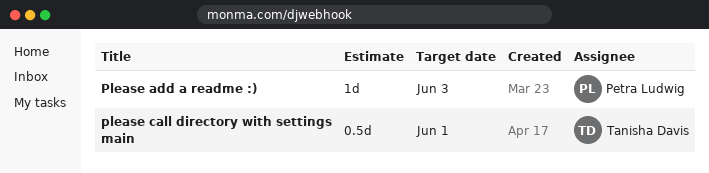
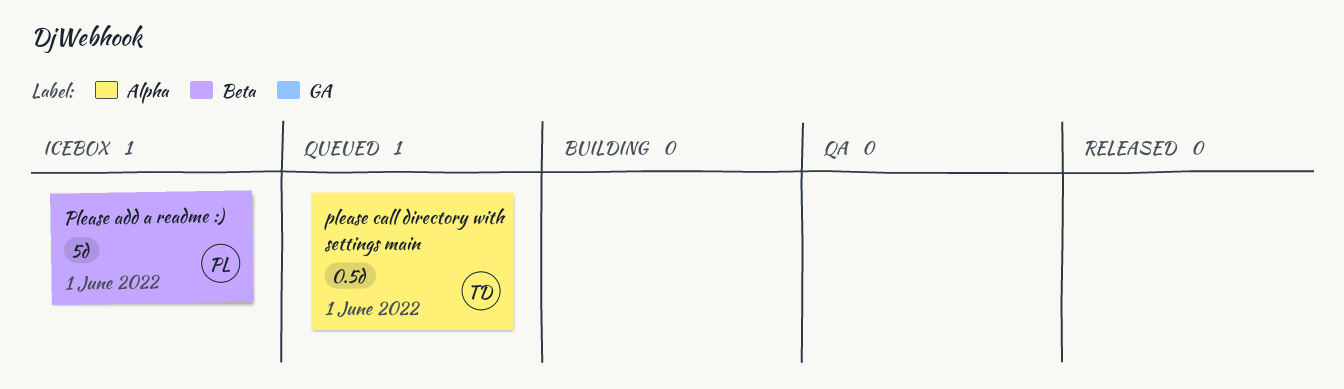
Please add a readme :), estimate: 1d -> 5d
Please add a readme :), due: Jun 3 -> Jun 1

